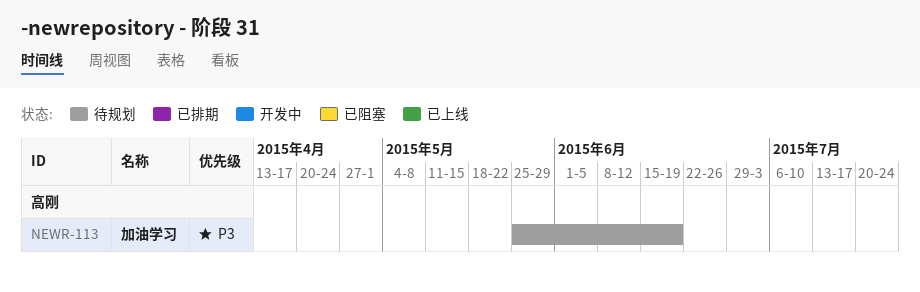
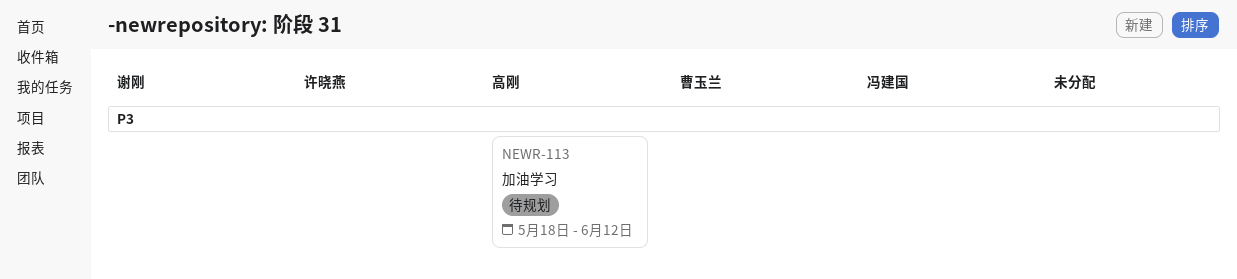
NEWR-113, start: May 25 -> May 18
NEWR-113, due: Jun 19 -> Jun 12

